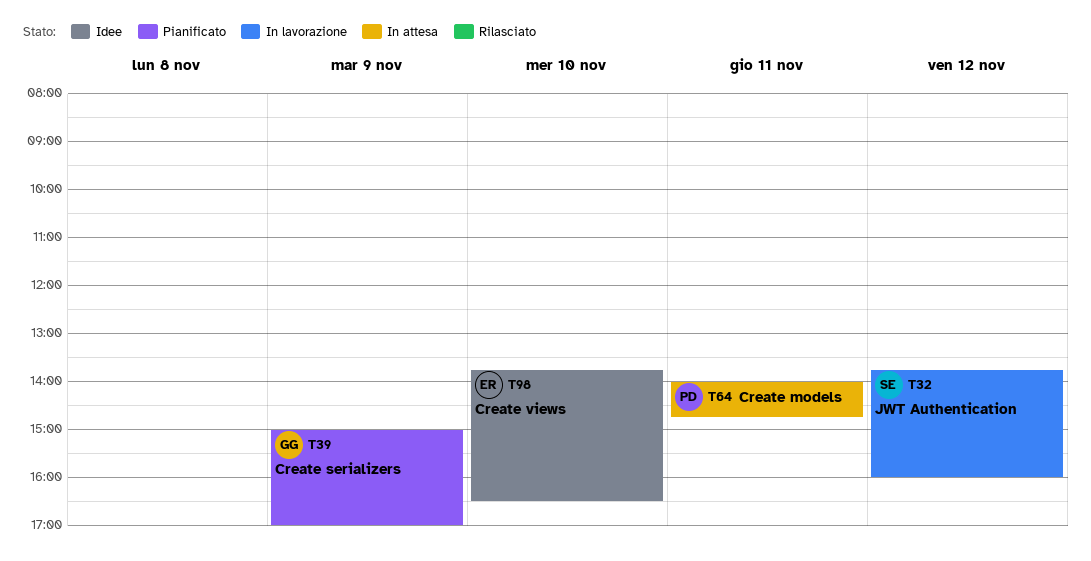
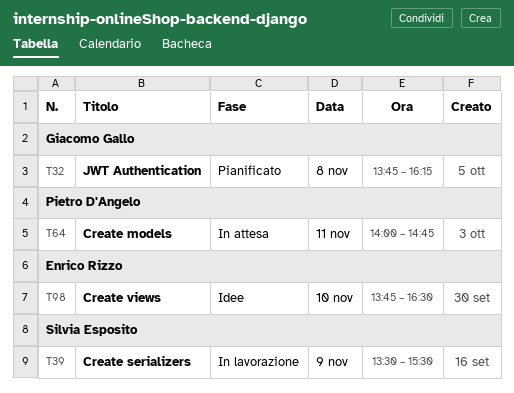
T32, status: In lavorazione -> Pianificato
T32, owner: Silvia Esposito -> Giacomo Gallo
T32, day: Nov 12 -> Nov 8
T32, ends: 16:00 -> 16:15
T39, status: Pianificato -> In lavorazione
T39, owner: Giacomo Gallo -> Silvia Esposito
T39, begins: 15:00 -> 13:30
T39, ends: 17:00 -> 15:30

